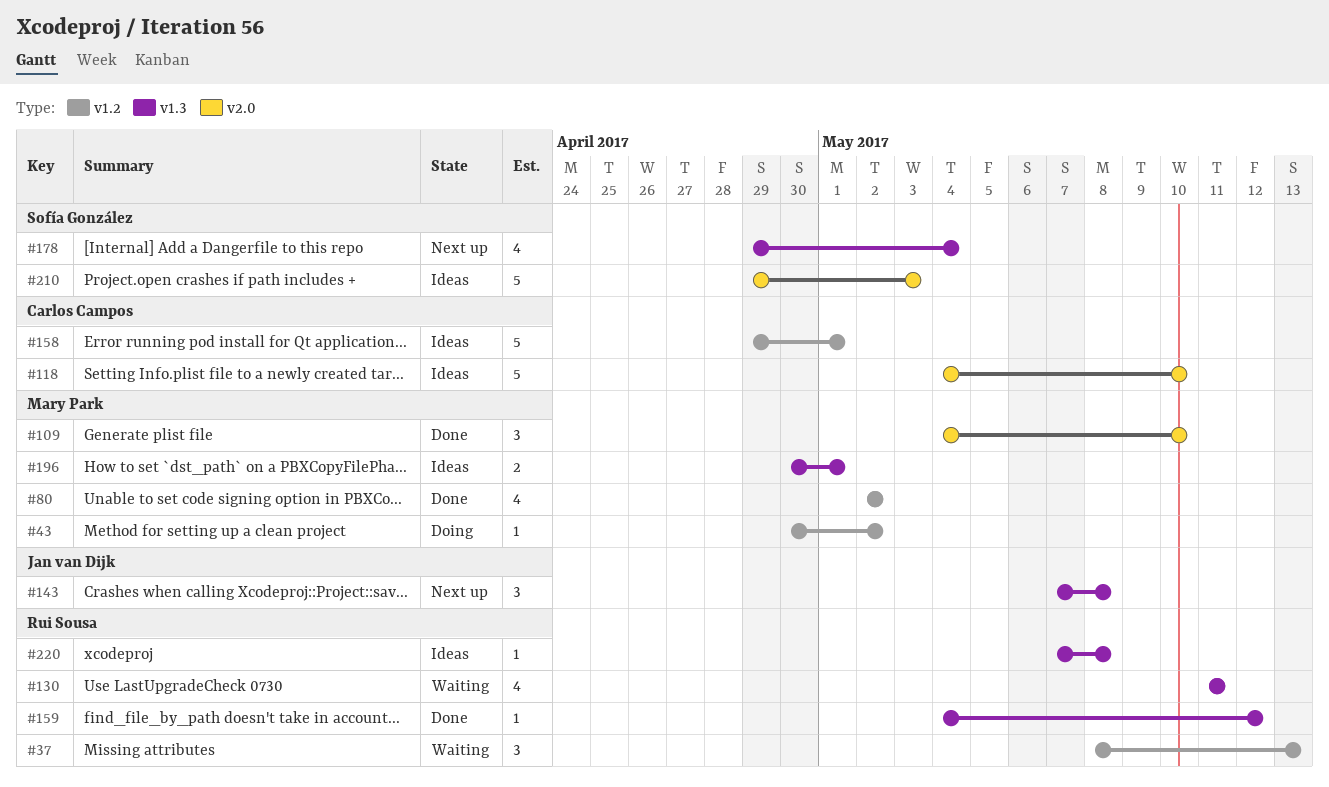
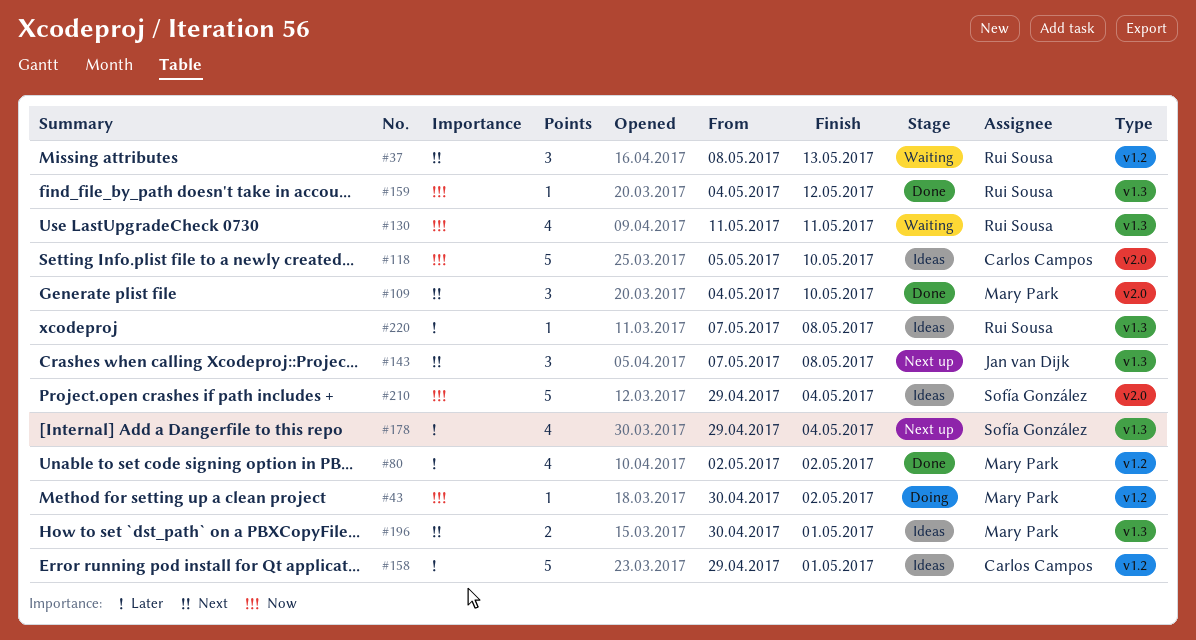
#118, start: May 4 -> May 5
#210, due: May 3 -> May 4

